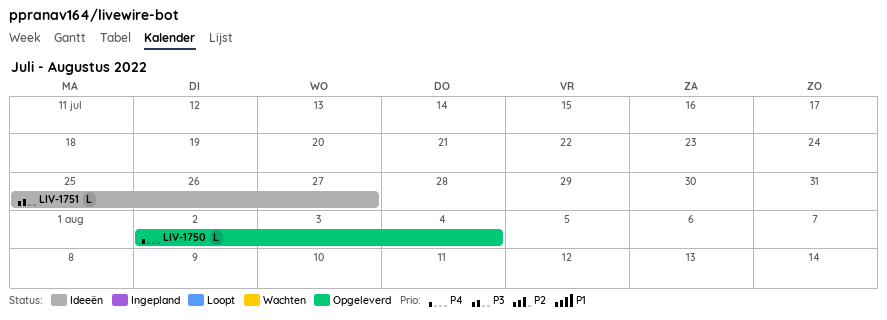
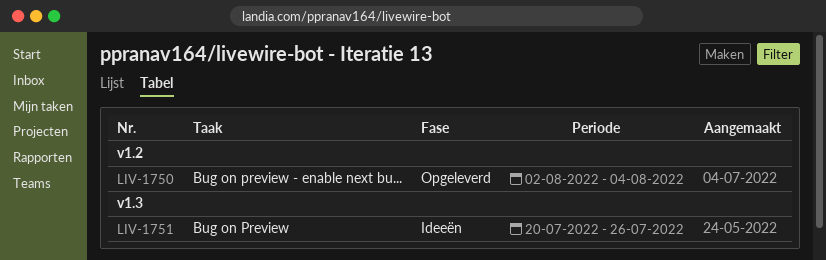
LIV-1751, start: Jul 25 -> Jul 20
LIV-1751, due: Jul 27 -> Jul 26

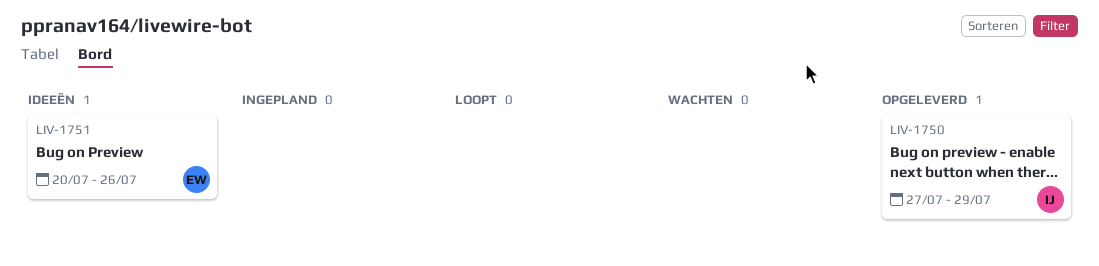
LIV-1750, start: Aug 2 -> Jul 27
LIV-1750, due: Aug 4 -> Jul 29

